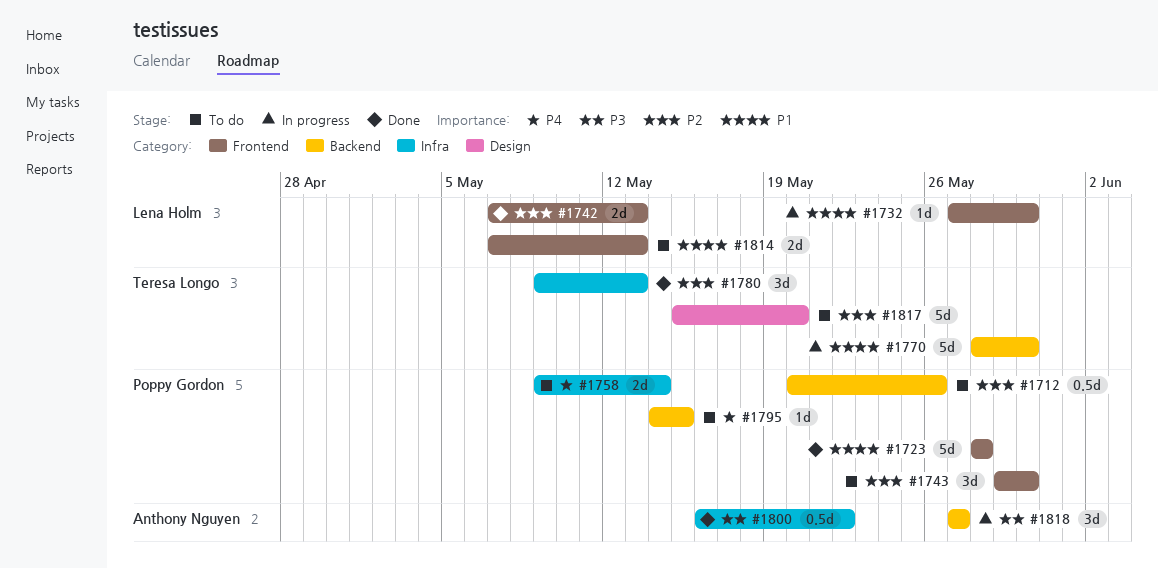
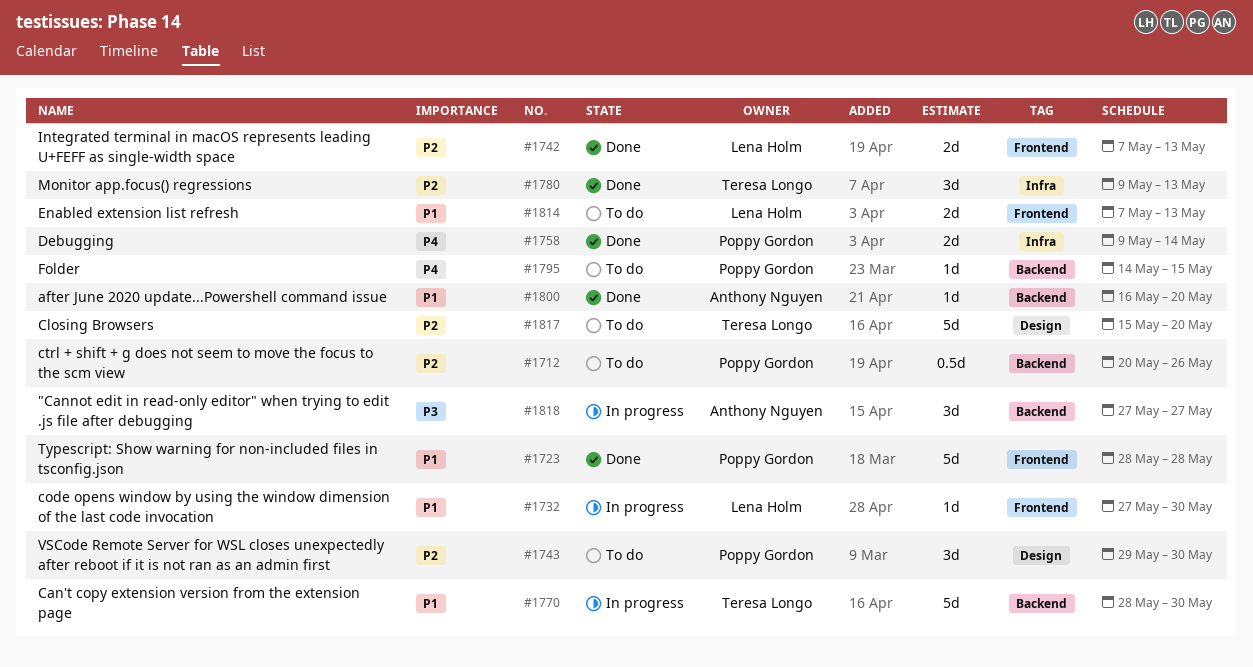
#1743, label: Frontend -> Design
#1758, status: To do -> Done
#1800, priority: P3 -> P1
#1800, label: Infra -> Backend
#1800, estimate: 0.5d -> 1d
#1800, due: May 22 -> May 20

